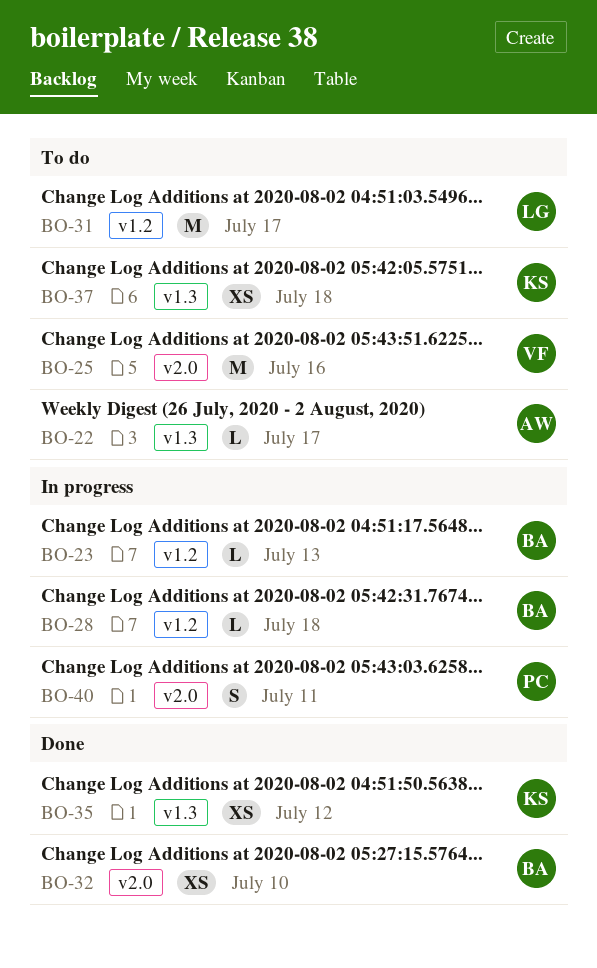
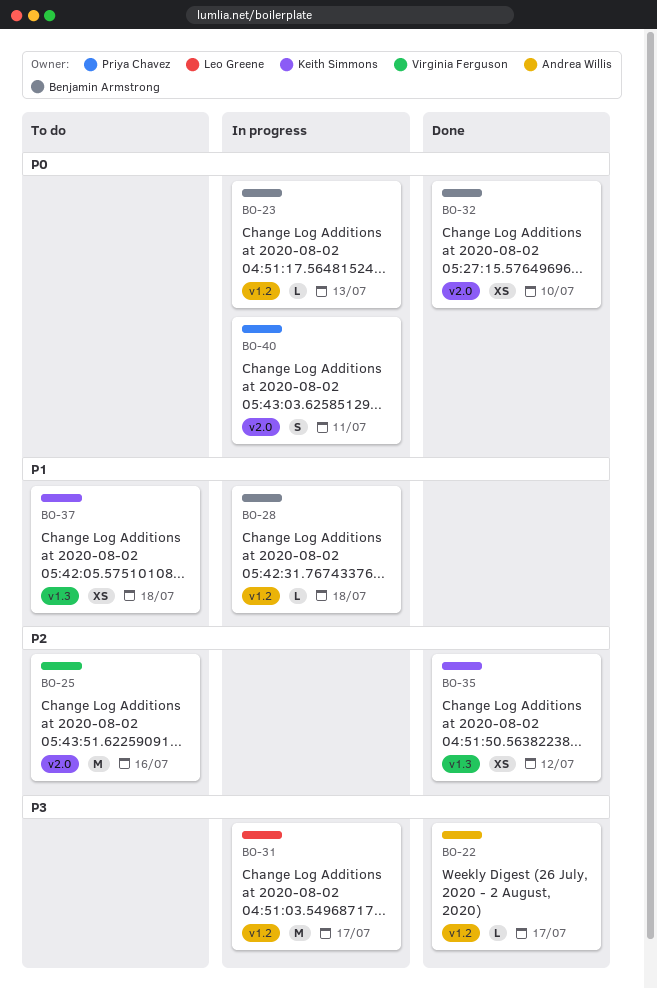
BO-22, status: To do -> Done
BO-22, label: v1.3 -> v1.2
BO-31, status: To do -> In progress

